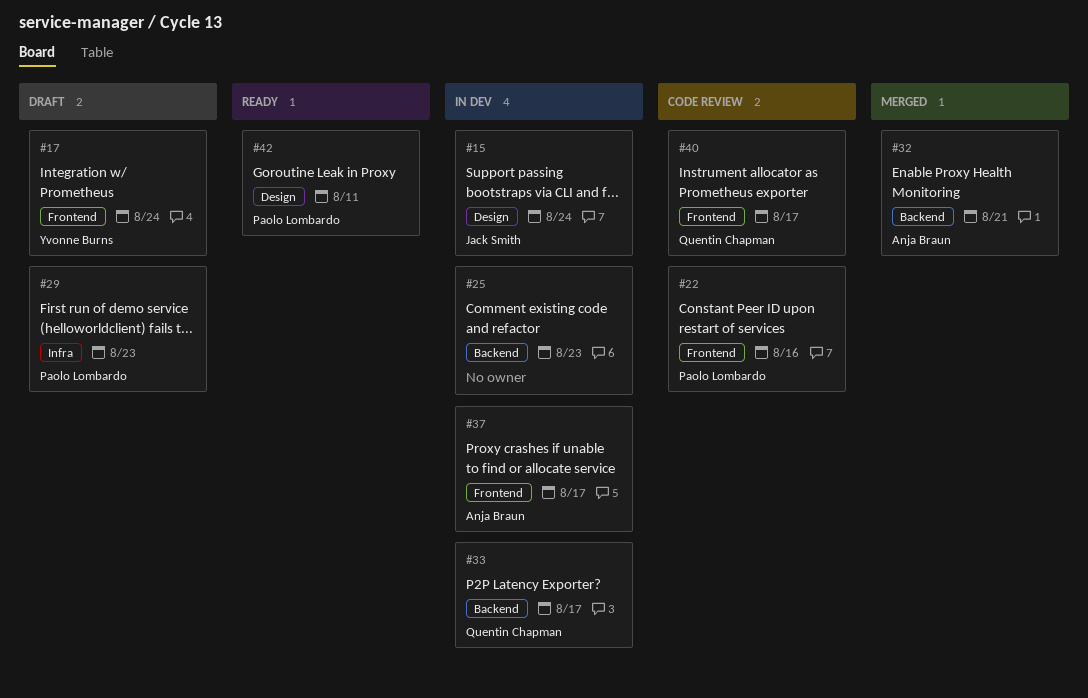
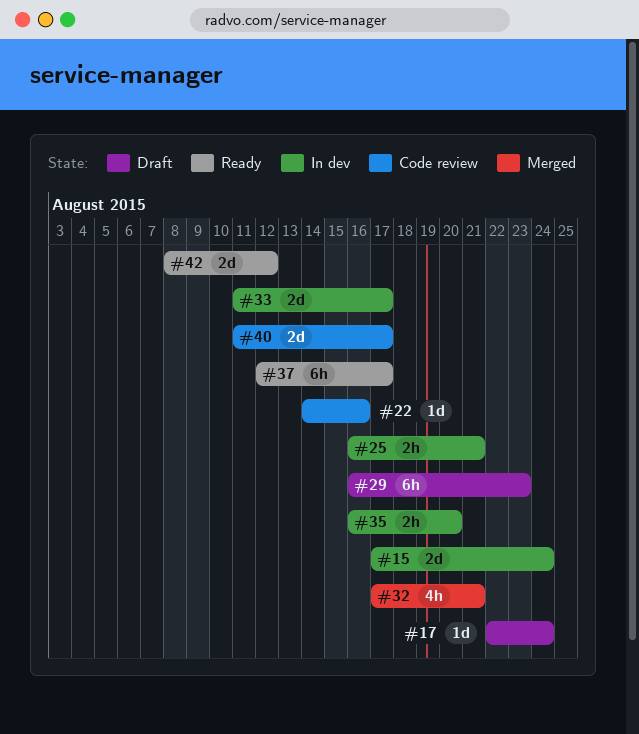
#25, due: Aug 23 -> Aug 21
#35: none -> present
#37, status: In dev -> Ready
#42, due: Aug 11 -> Aug 12

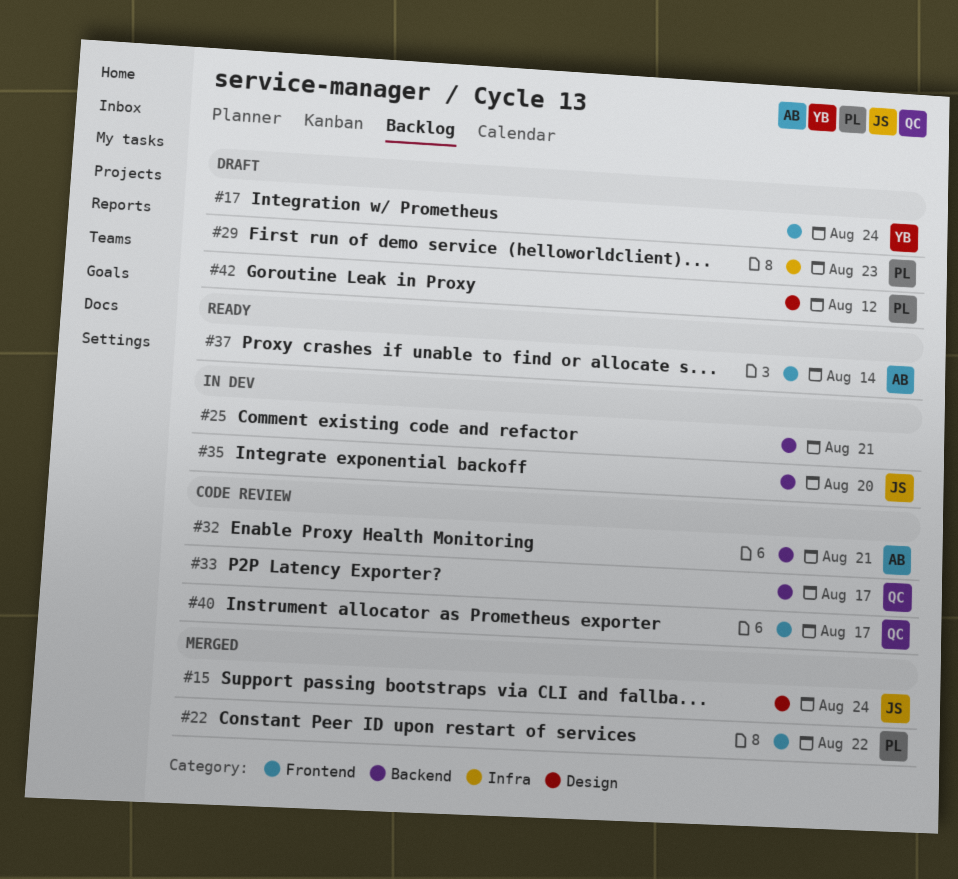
#15, status: In dev -> Merged
#22, status: Code review -> Merged
#22, due: Aug 16 -> Aug 22
#32, status: Merged -> Code review
#33, status: In dev -> Code review
#37, due: Aug 17 -> Aug 14
#42, status: Ready -> Draft

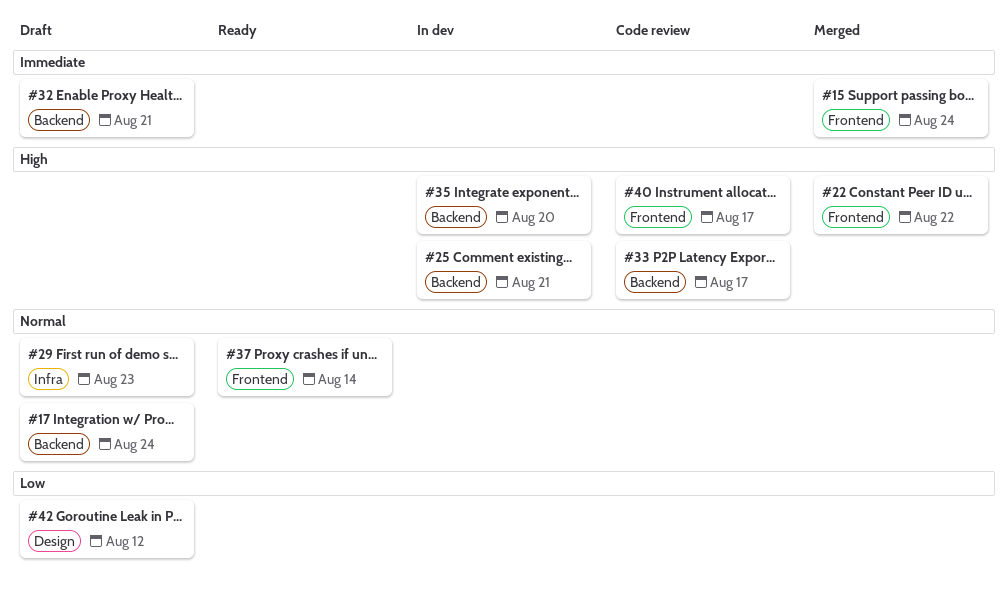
#15, label: Design -> Frontend
#17, label: Frontend -> Backend
#32, status: Code review -> Draft

